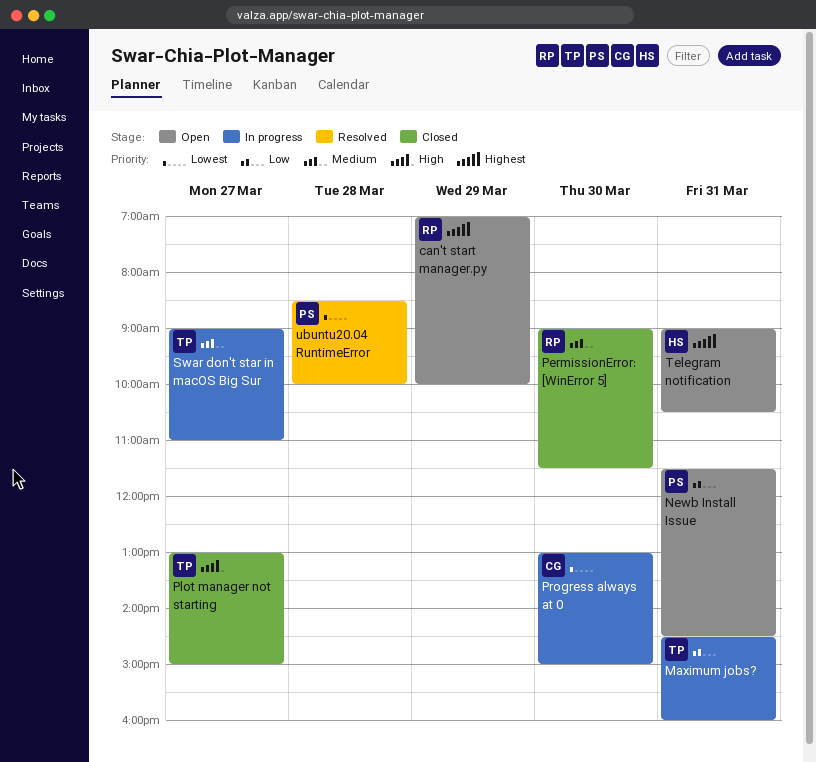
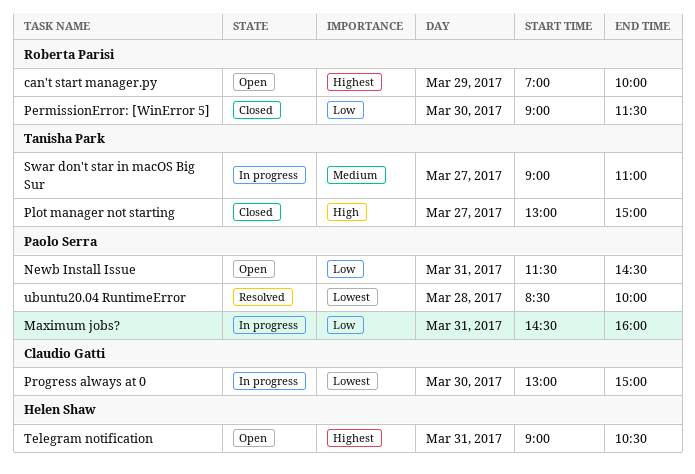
Maximum jobs?, owner: Tanisha Park -> Paolo Serra
PermissionError: [WinError 5], priority: Medium -> Low

